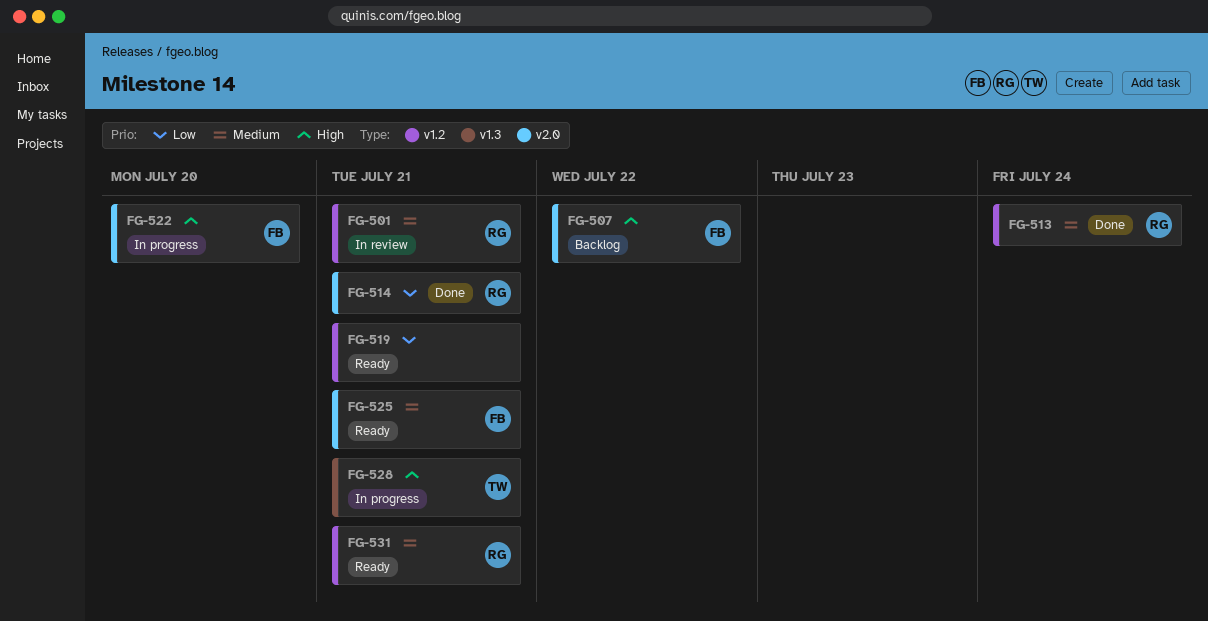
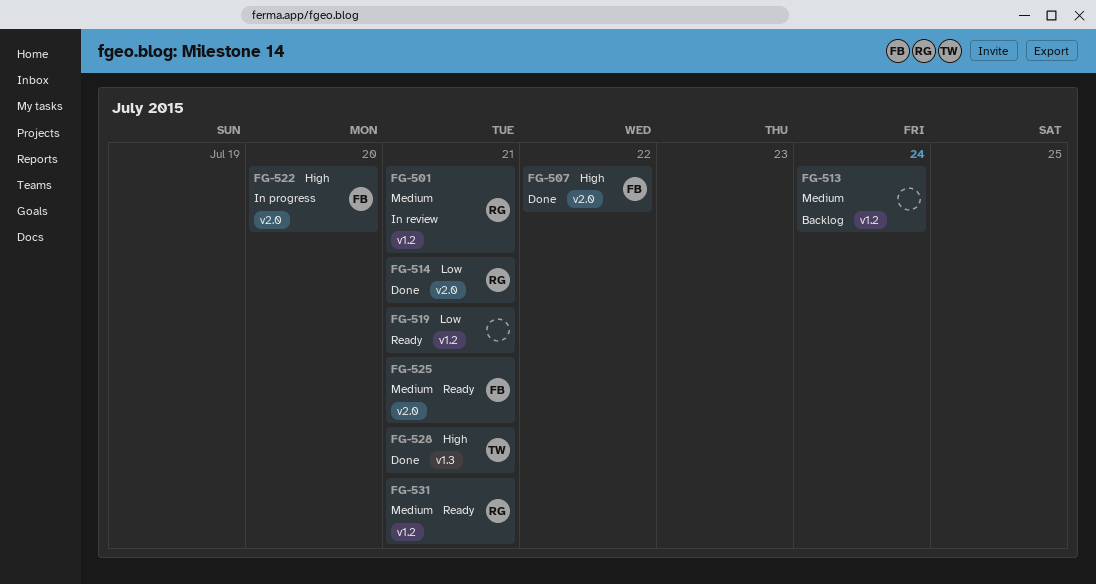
FG-507, status: Backlog -> Done
FG-513, status: Done -> Backlog
FG-513, owner: RG -> none
FG-528, status: In progress -> Done

